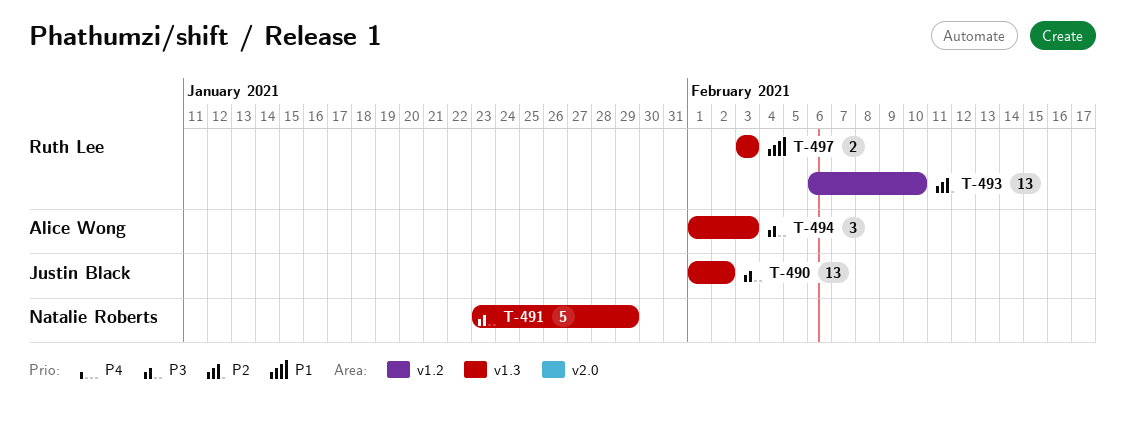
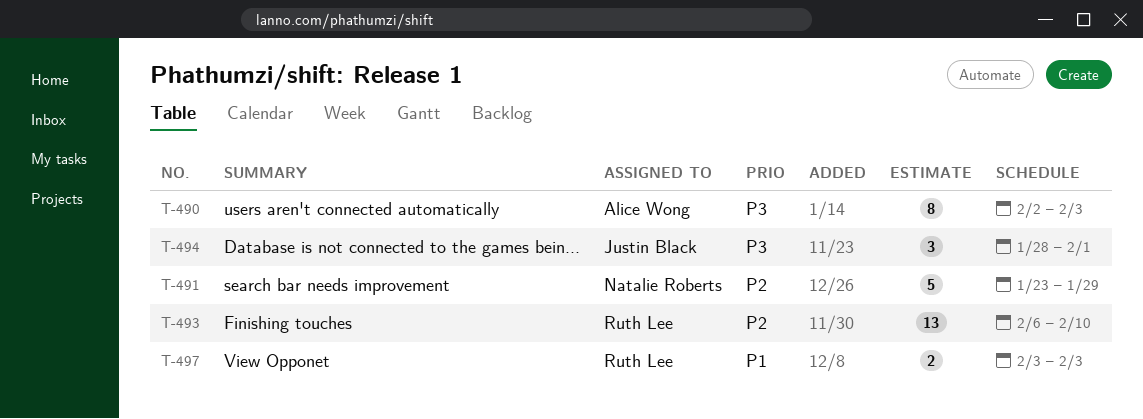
T-490, owner: Justin Black -> Alice Wong
T-490, estimate: 13 -> 8
T-490, start: Feb 1 -> Feb 2
T-490, due: Feb 2 -> Feb 3
T-491, priority: P3 -> P2
T-494, owner: Alice Wong -> Justin Black
T-494, start: Feb 1 -> Jan 28
T-494, due: Feb 3 -> Feb 1

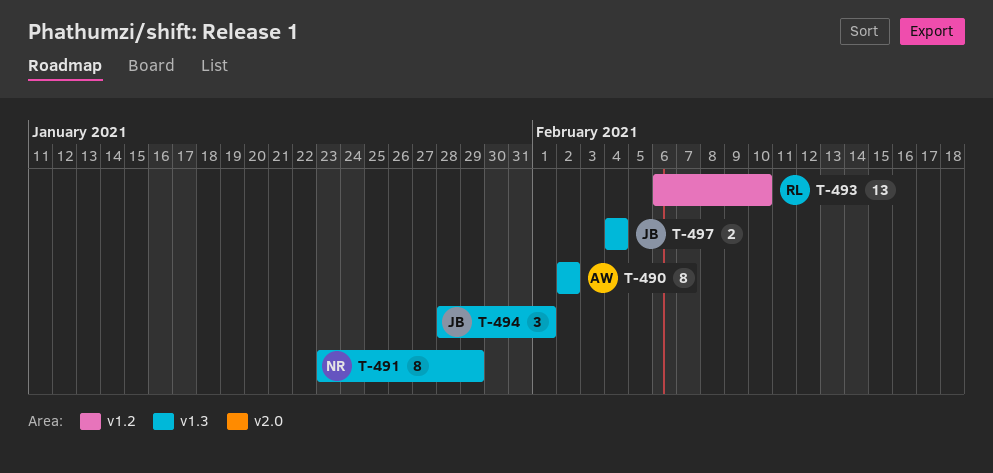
T-490, due: Feb 3 -> Feb 2
T-491, estimate: 5 -> 8
T-497, owner: Ruth Lee -> Justin Black
T-497, start: Feb 3 -> Feb 4
T-497, due: Feb 3 -> Feb 4

